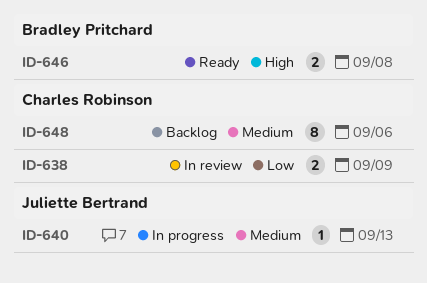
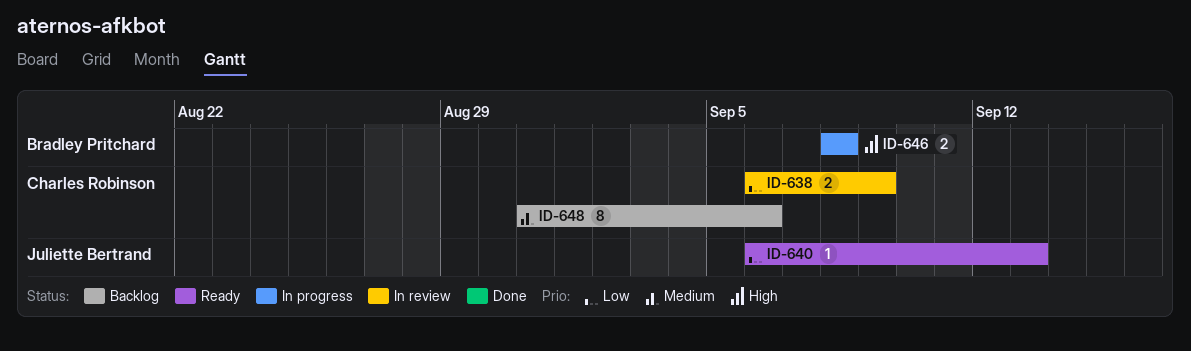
ID-640, status: In progress -> Ready
ID-640, priority: Medium -> Low
ID-646, status: Ready -> In progress

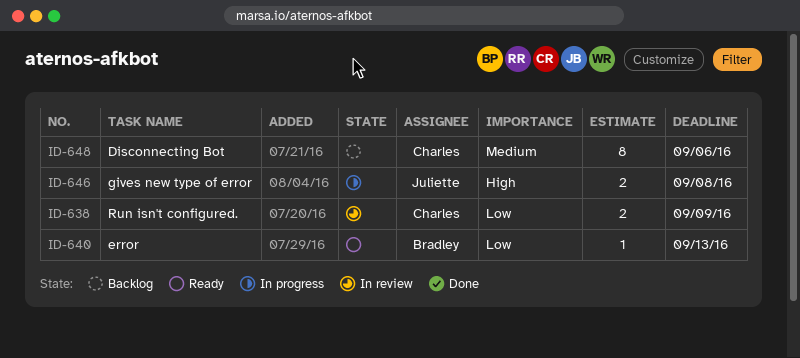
ID-640, owner: Juliette Bertrand -> Bradley Pritchard
ID-646, owner: Bradley Pritchard -> Juliette Bertrand

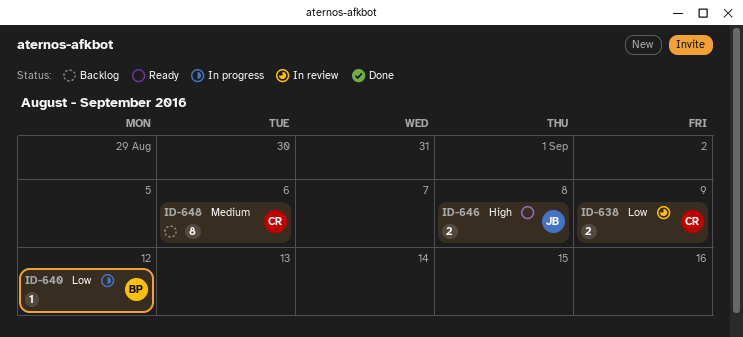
ID-640, status: Ready -> In progress
ID-640, due: Sep 13 -> Sep 12
ID-646, status: In progress -> Ready

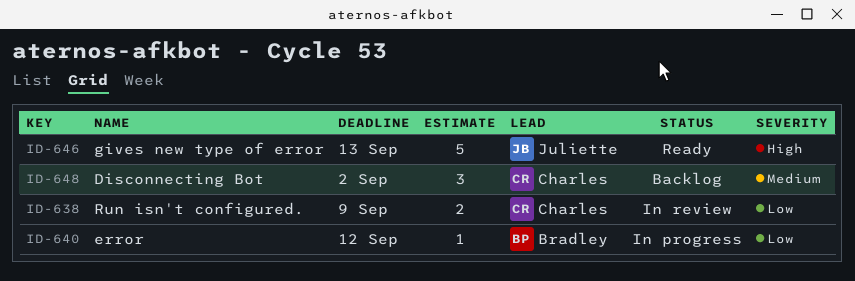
ID-646, estimate: 2 -> 5
ID-646, due: Sep 8 -> Sep 13
ID-648, estimate: 8 -> 3
ID-648, due: Sep 6 -> Sep 2

